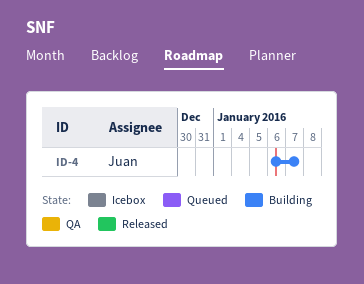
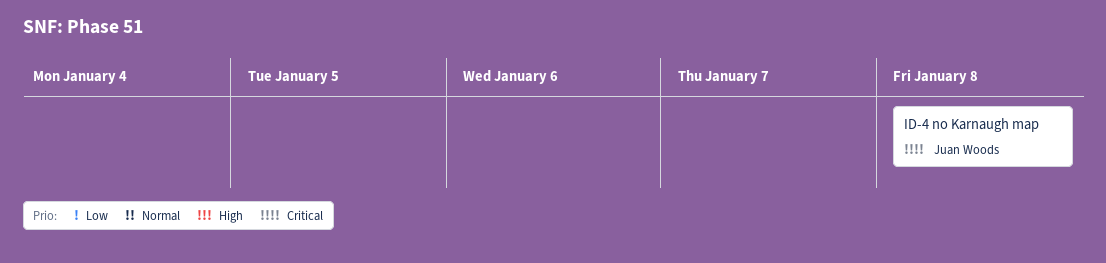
ID-4, due: Jan 7 -> Jan 8

